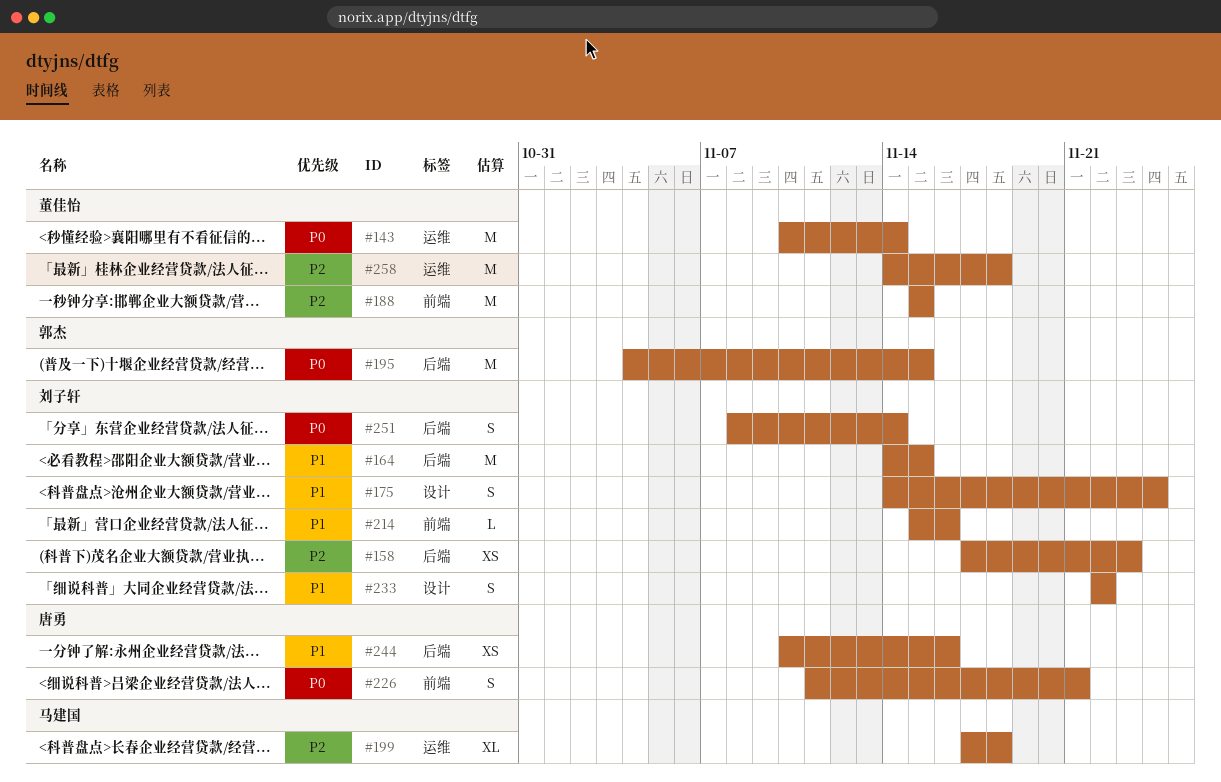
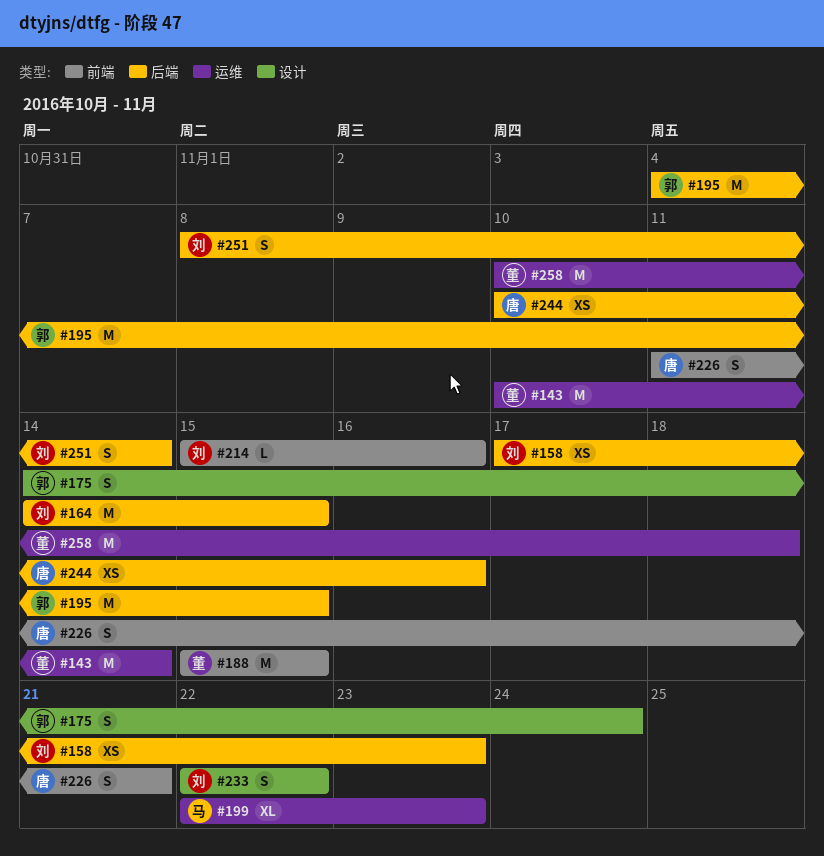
#175, owner: 刘子轩 -> 郭杰
#199, start: Nov 17 -> Nov 22
#199, due: Nov 18 -> Nov 23
#258, start: Nov 14 -> Nov 10

